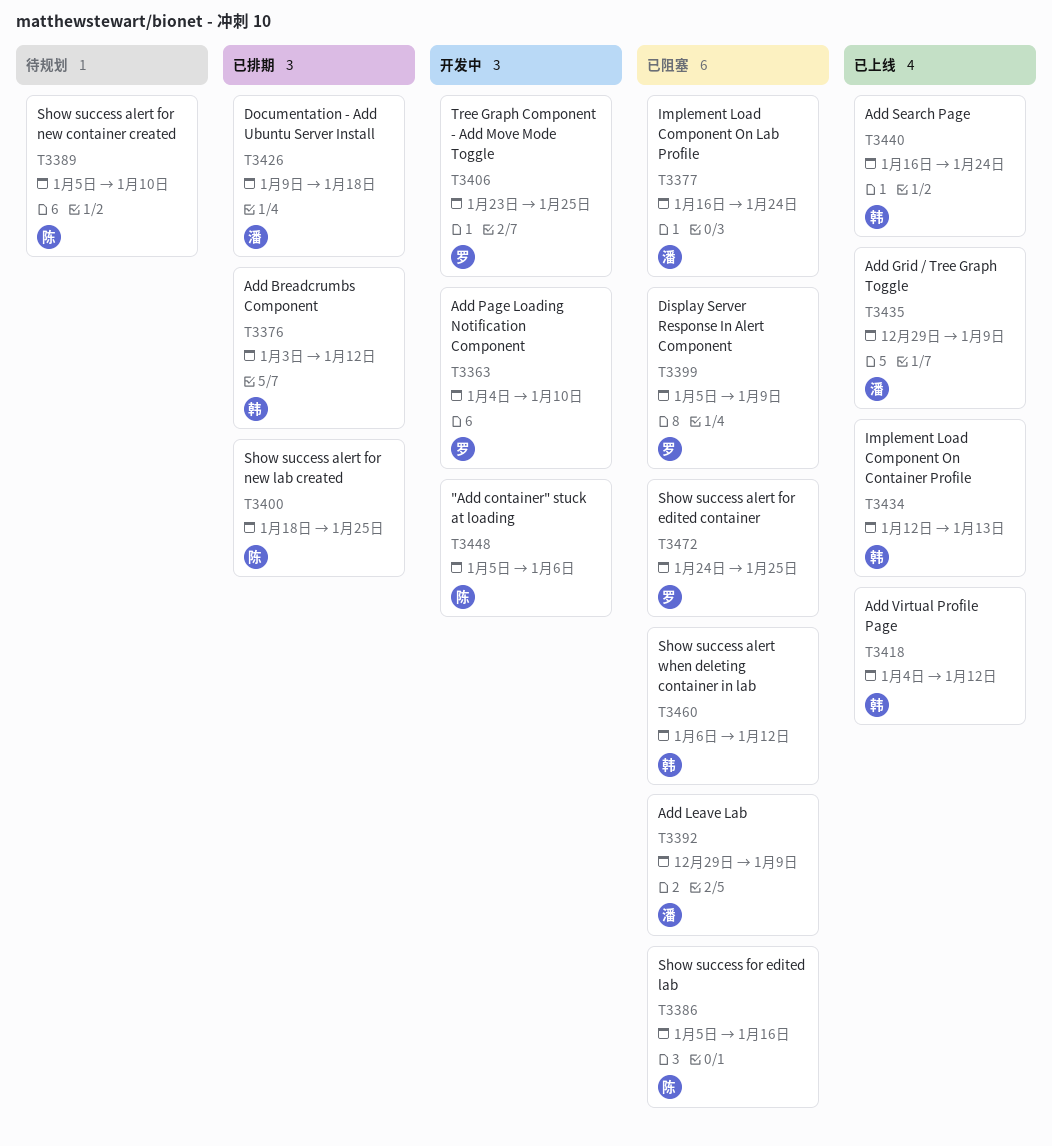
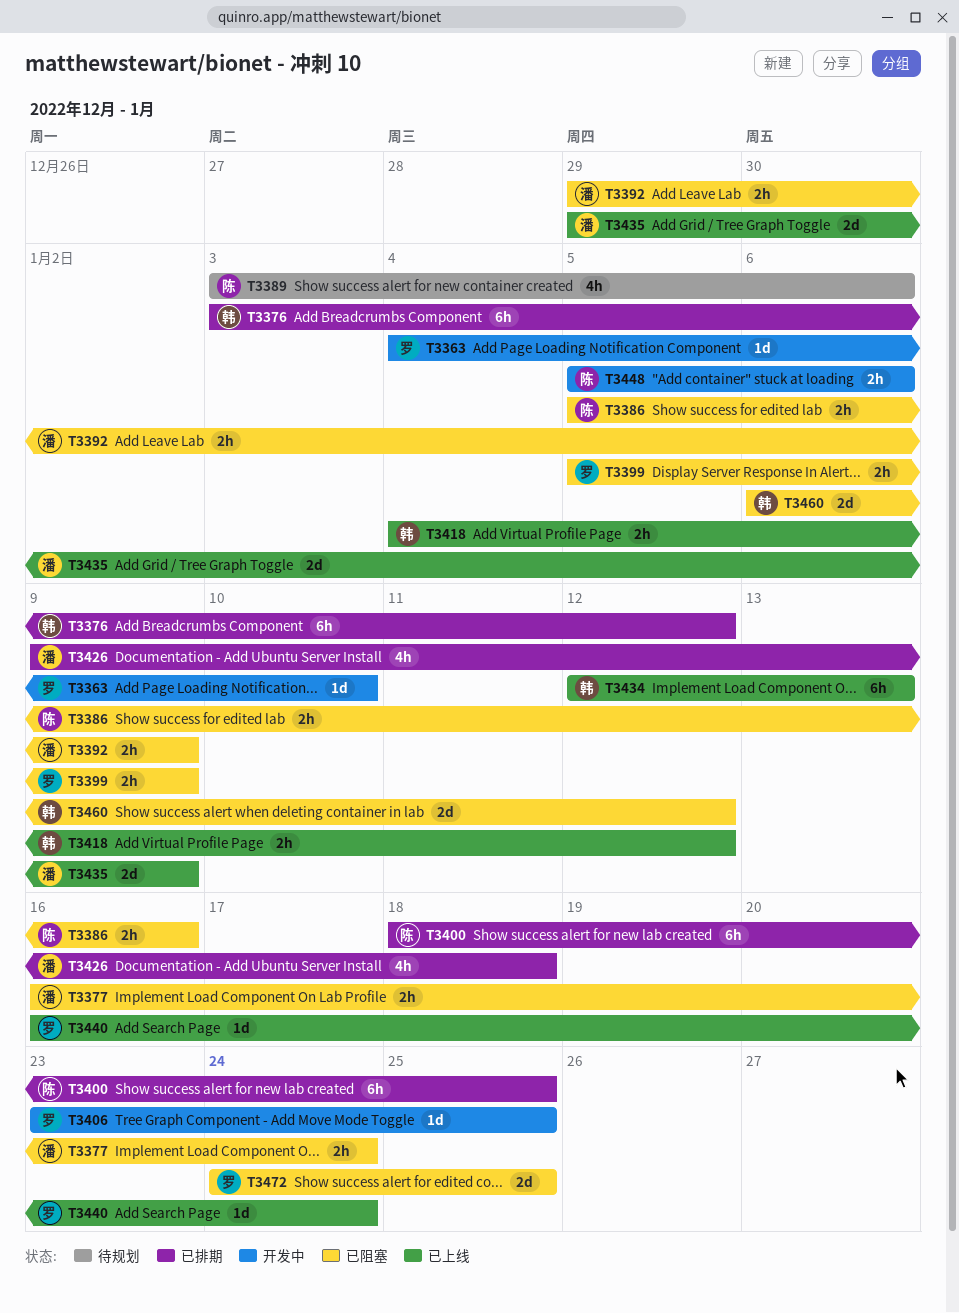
T3389, start: Jan 5 -> Jan 3
T3389, due: Jan 10 -> Jan 6
T3440, owner: 韩 -> 罗

